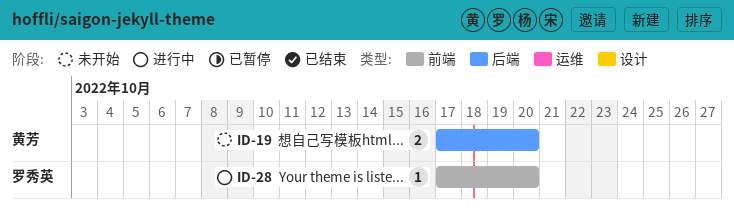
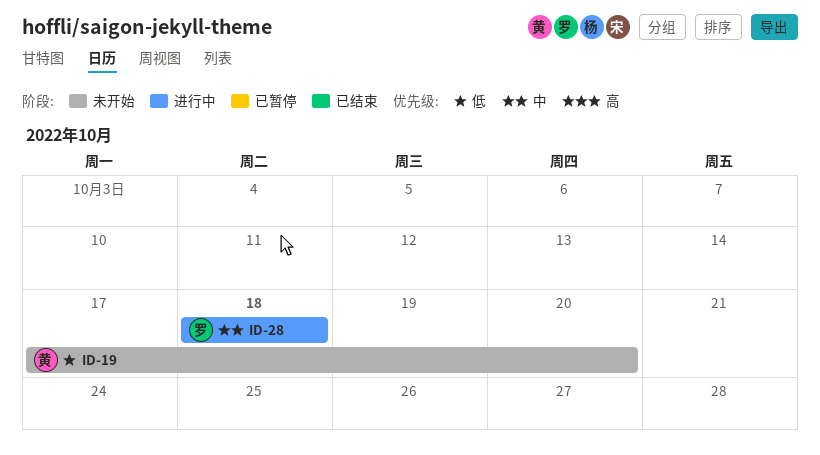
ID-28, start: Oct 17 -> Oct 18
ID-28, due: Oct 20 -> Oct 18

